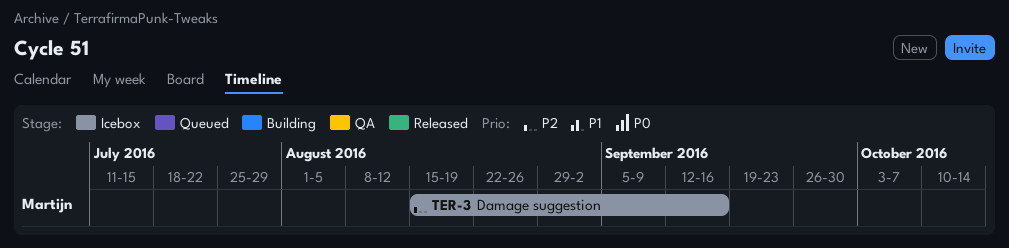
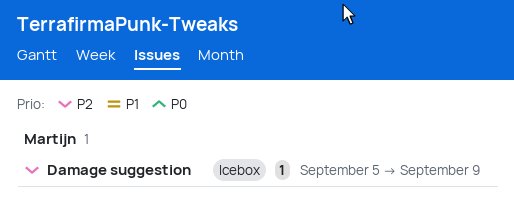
Damage suggestion, start: Aug 15 -> Sep 5
Damage suggestion, due: Sep 16 -> Sep 9

